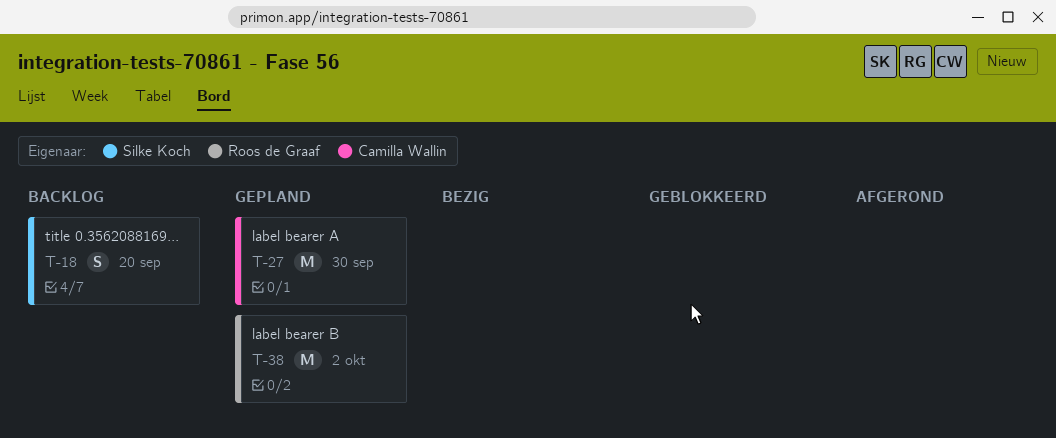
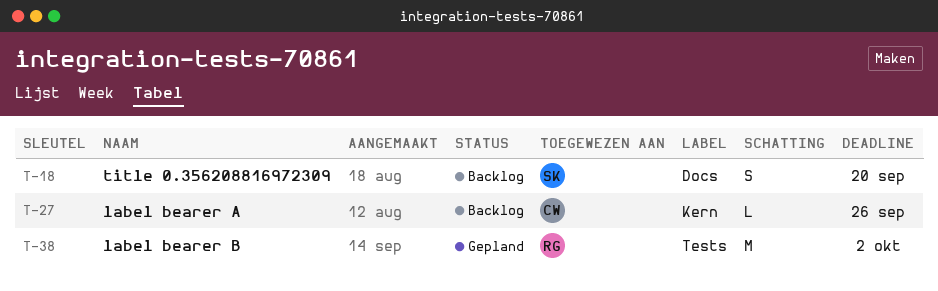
T-27, status: Gepland -> Backlog
T-27, estimate: M -> L
T-27, due: Sep 30 -> Sep 26

